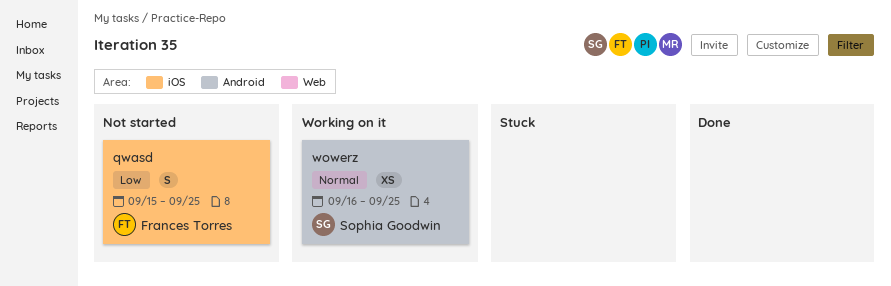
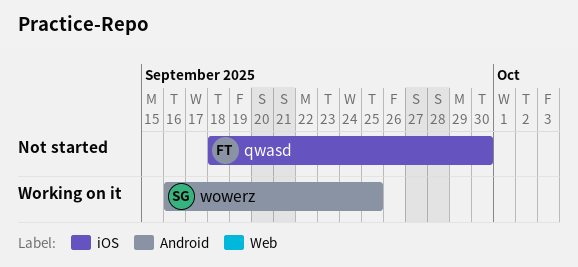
qwasd, start: Sep 15 -> Sep 18
qwasd, due: Sep 25 -> Sep 30

